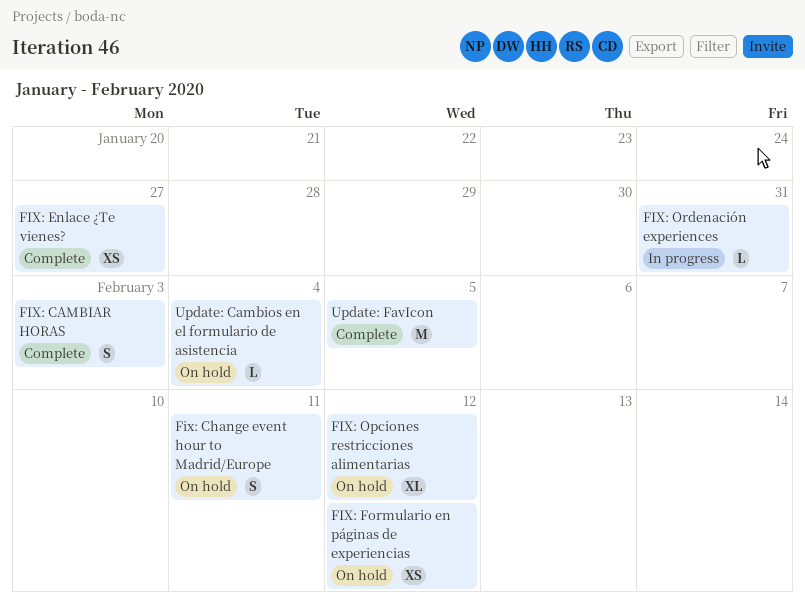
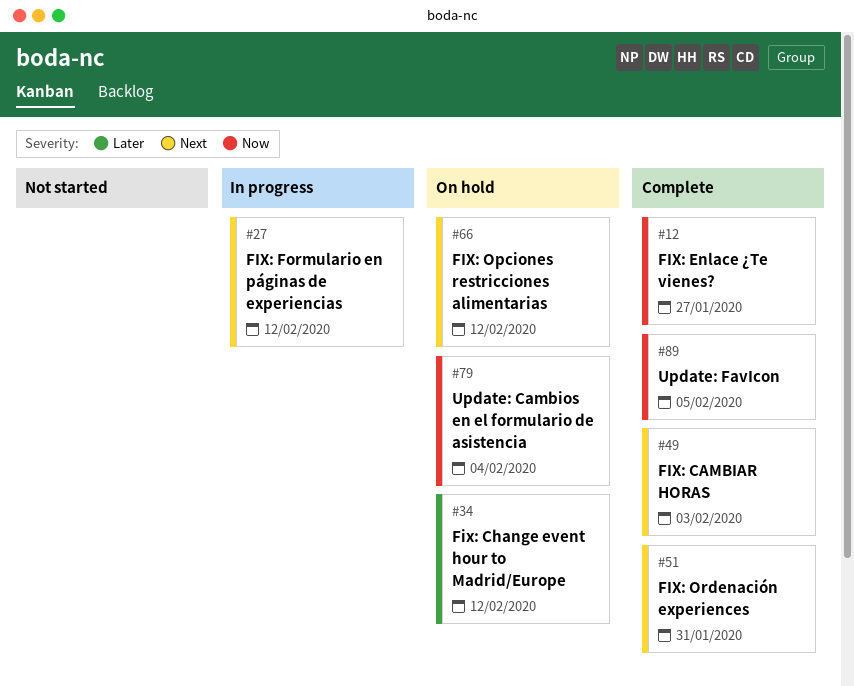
Fix: Change event hour to Madrid/Europe, due: Feb 11 -> Feb 12
FIX: Formulario en páginas de experiencias, status: On hold -> In progress
FIX: Ordenación experiences, status: In progress -> Complete

